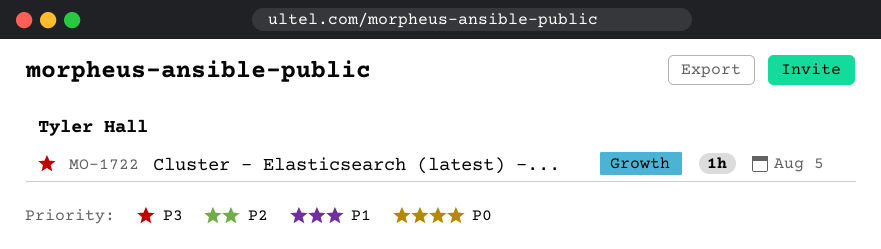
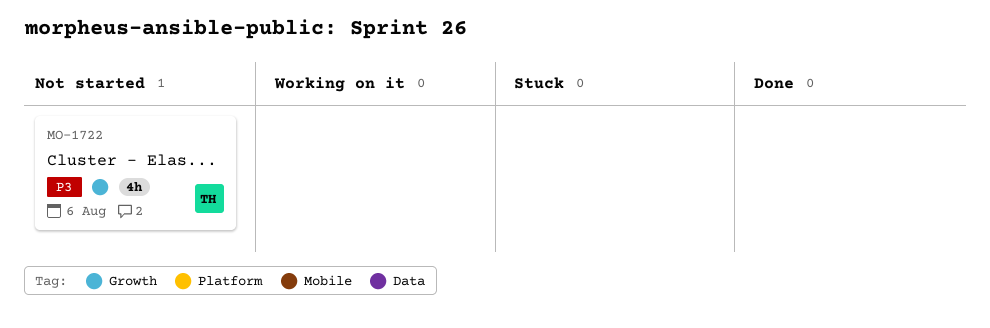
MO-1722, estimate: 1h -> 4h
MO-1722, due: Aug 5 -> Aug 6

